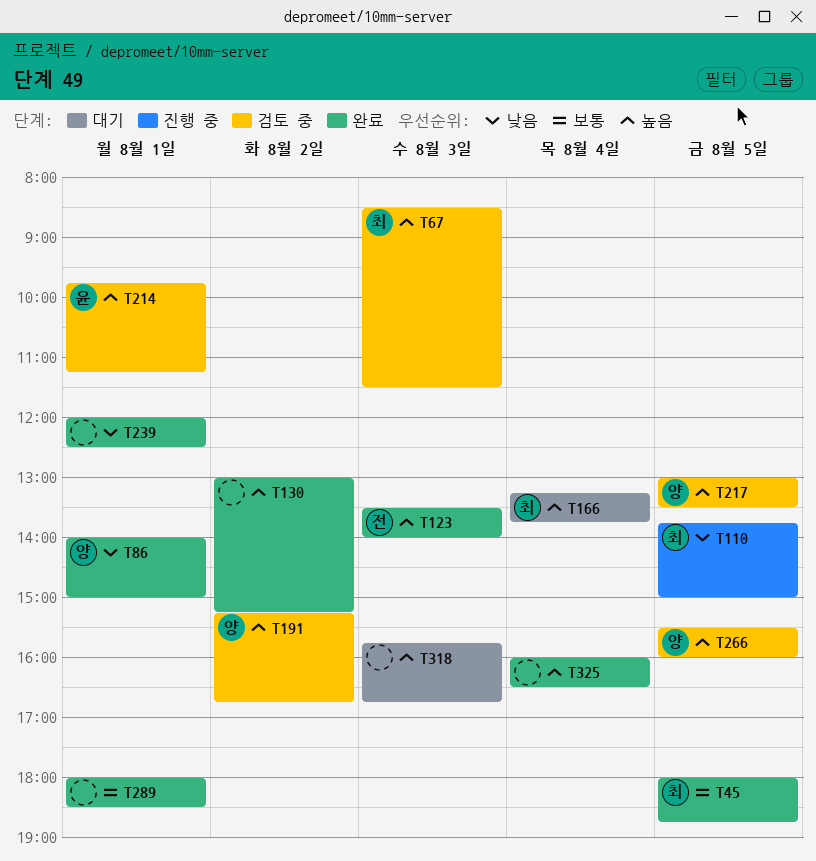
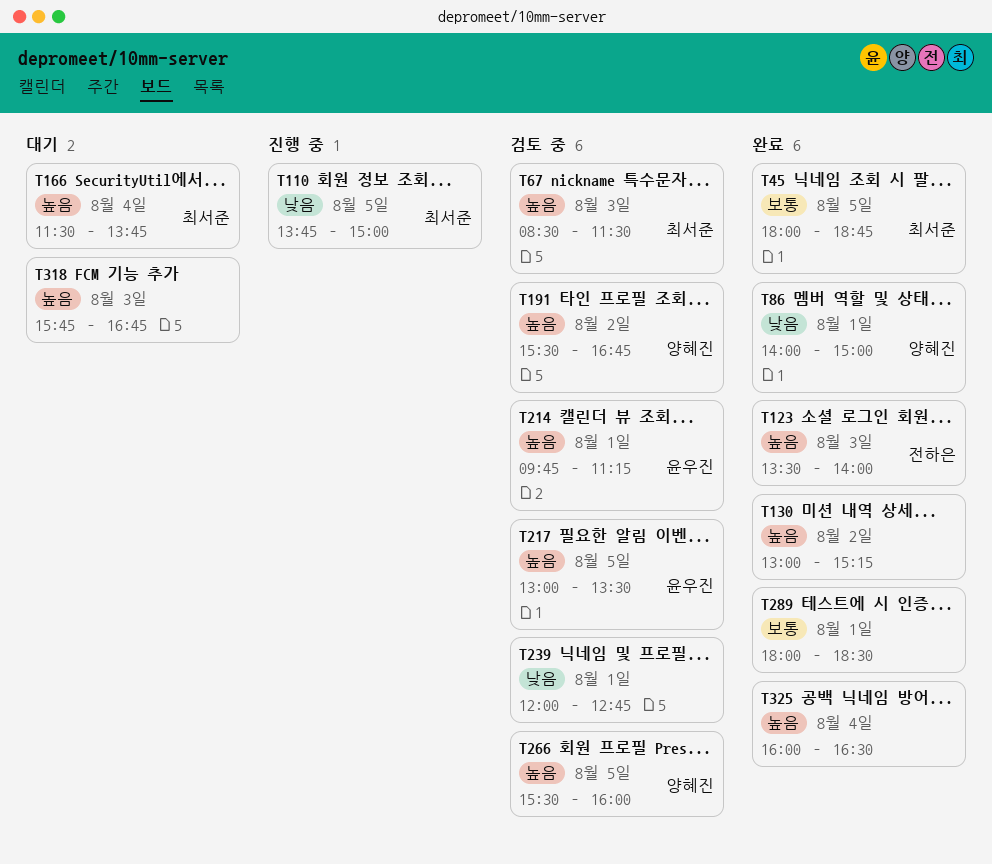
T166, begins: 13:15 -> 11:30
T191, begins: 15:15 -> 15:30
T217, owner: 양혜진 -> 윤우진
T239, status: 완료 -> 검토 중
T239, ends: 12:30 -> 12:45

